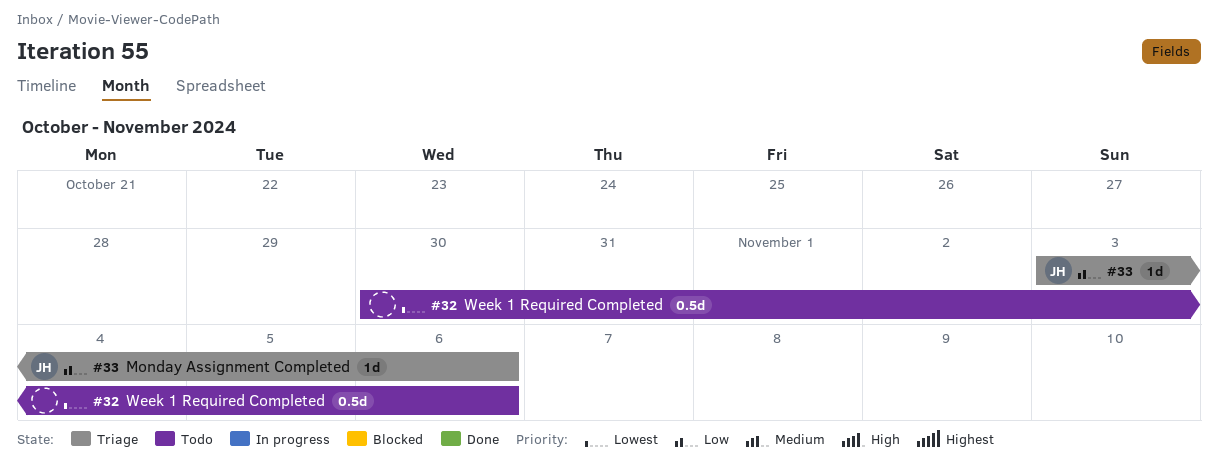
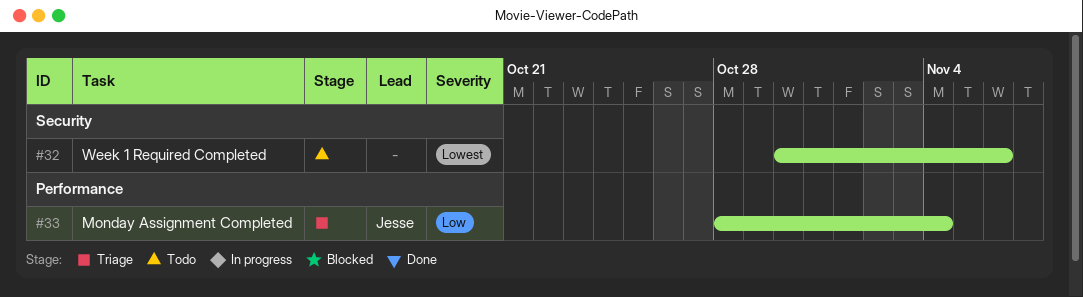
#33, start: Nov 3 -> Oct 28
#33, due: Nov 6 -> Nov 4

